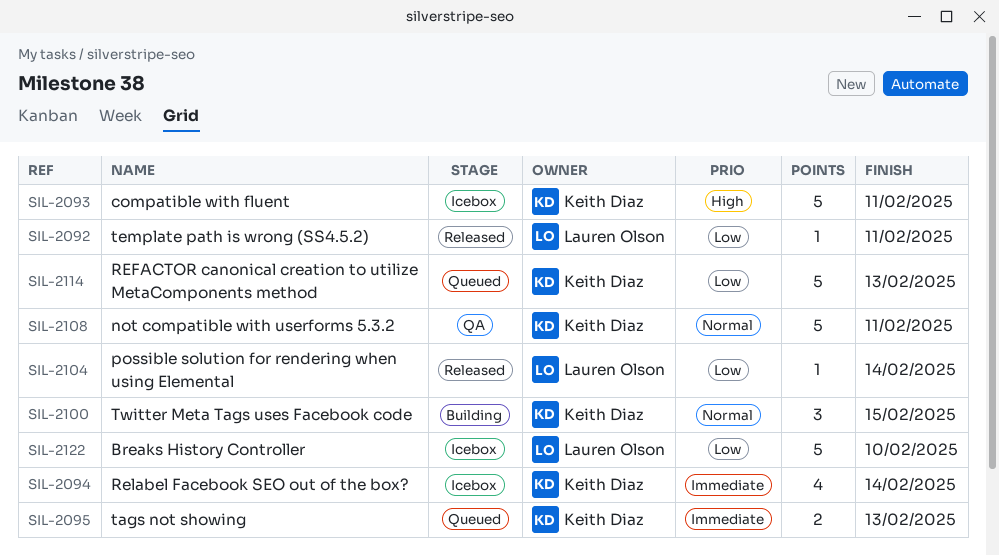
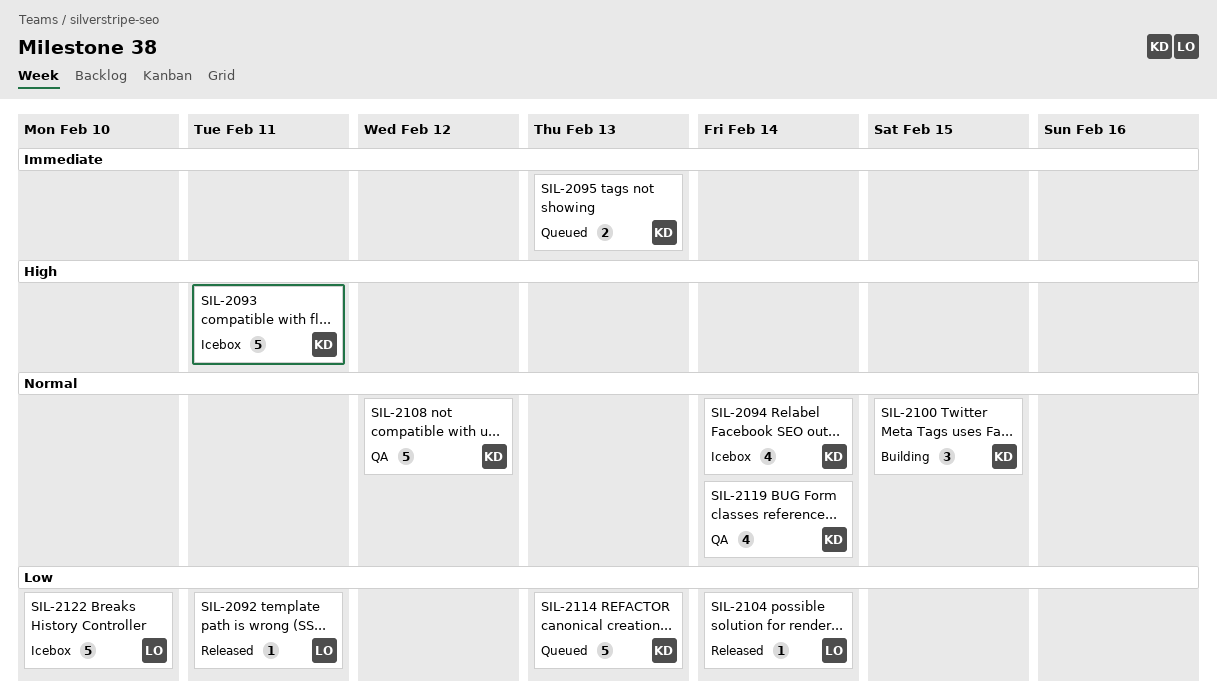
SIL-2094, priority: Immediate -> Normal
SIL-2108, due: Feb 11 -> Feb 12
SIL-2119: none -> present

